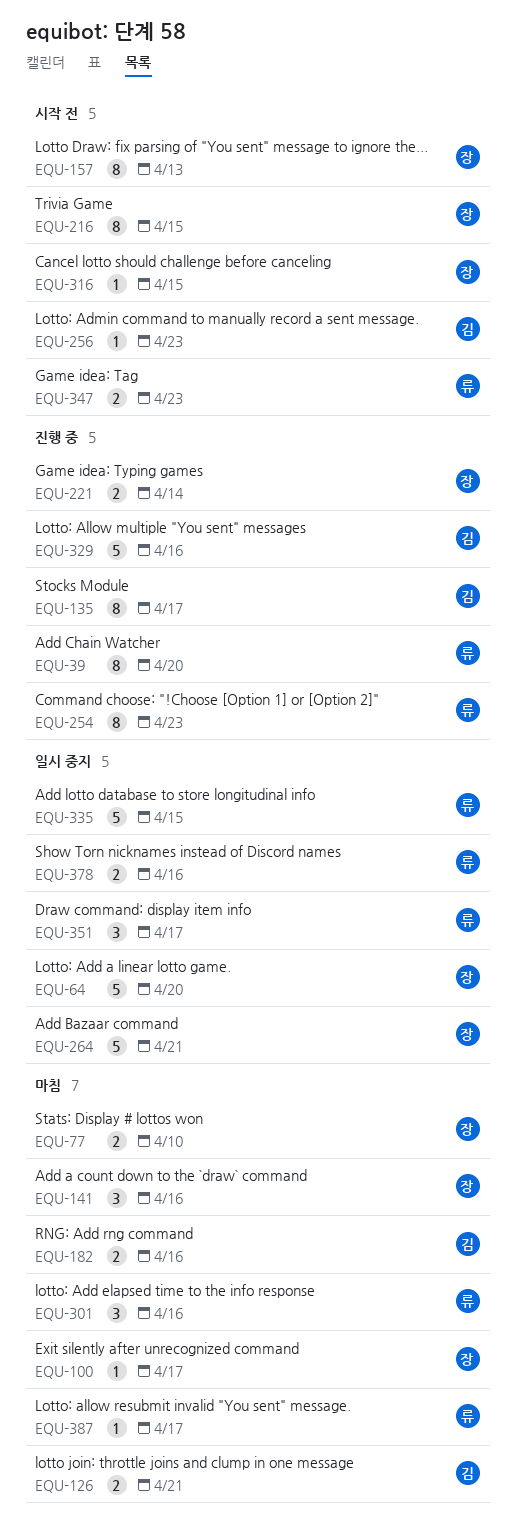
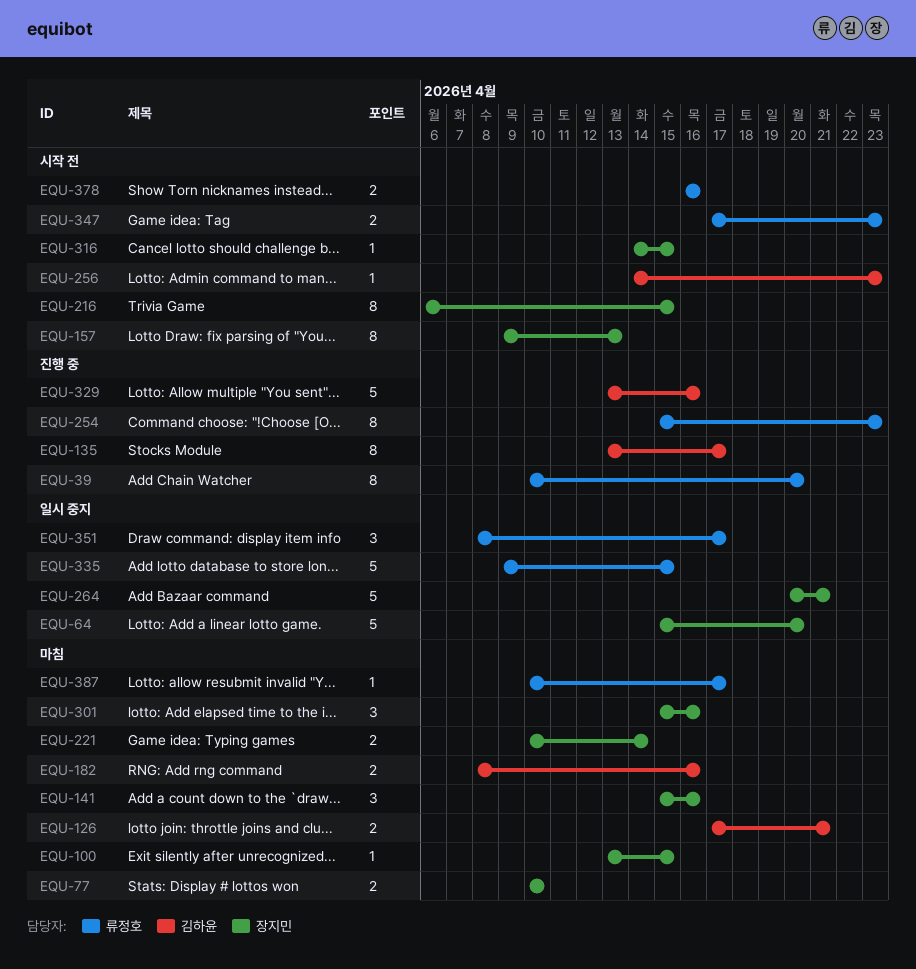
EQU-100, due: Apr 17 -> Apr 15
EQU-221, status: 진행 중 -> 마침
EQU-301, owner: 류정호 -> 장지민
EQU-378, status: 일시 중지 -> 시작 전

